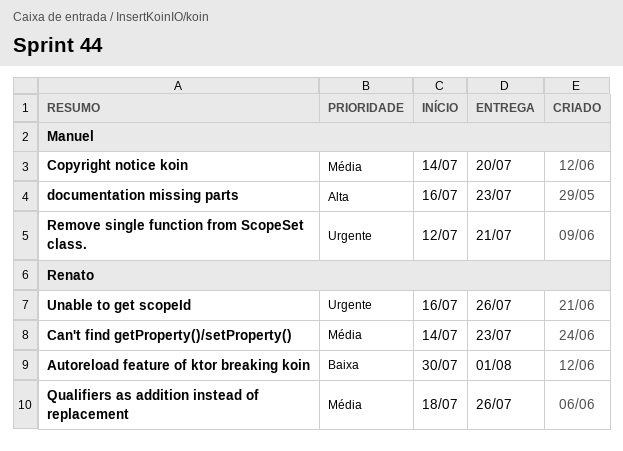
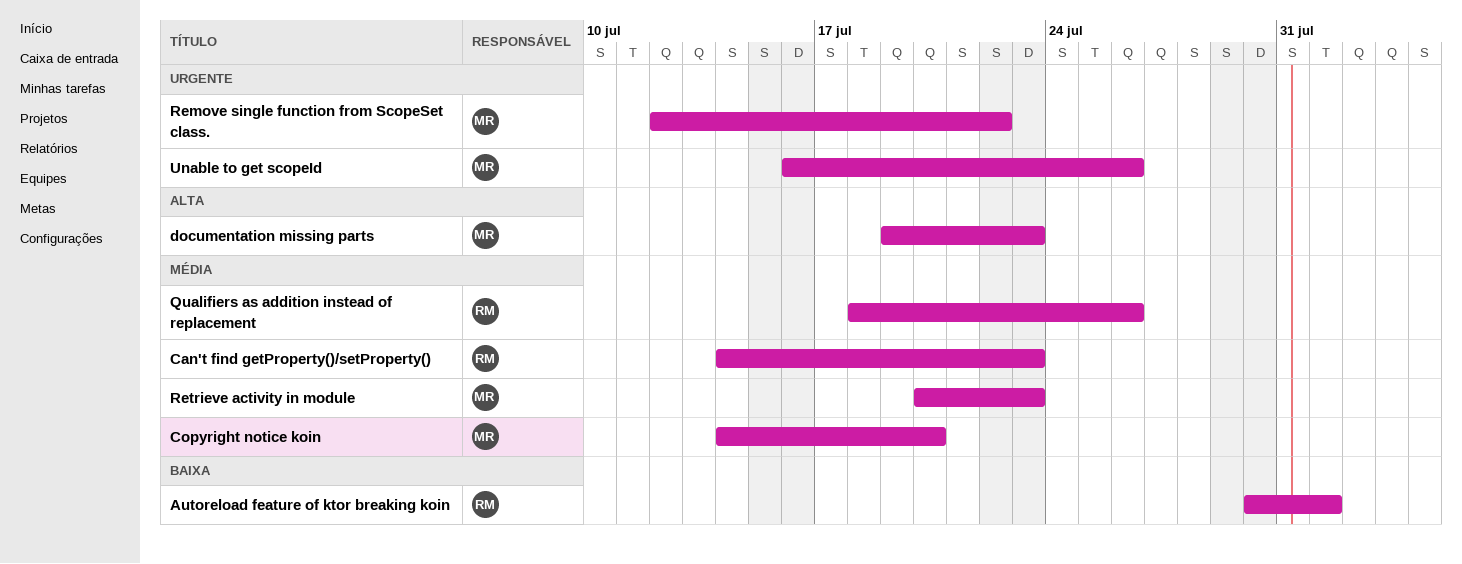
documentation missing parts, start: Jul 16 -> Jul 19
Remove single function from ScopeSet class., due: Jul 21 -> Jul 22
Retrieve activity in module: none -> present
Unable to get scopeId, owner: Renato -> Manuel

